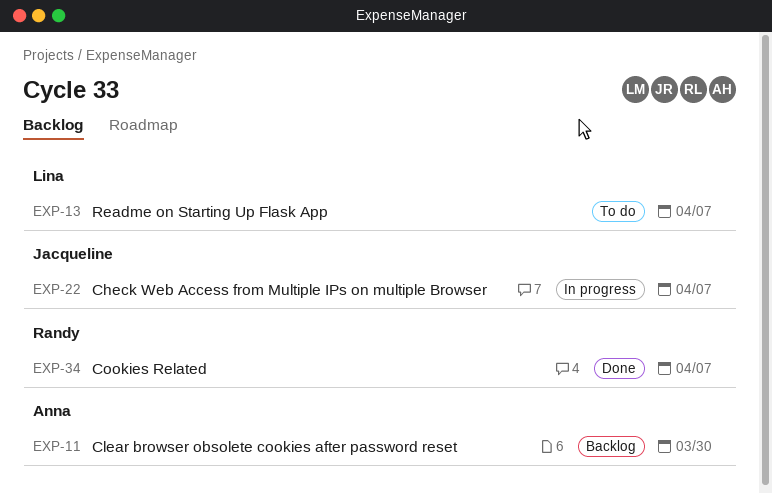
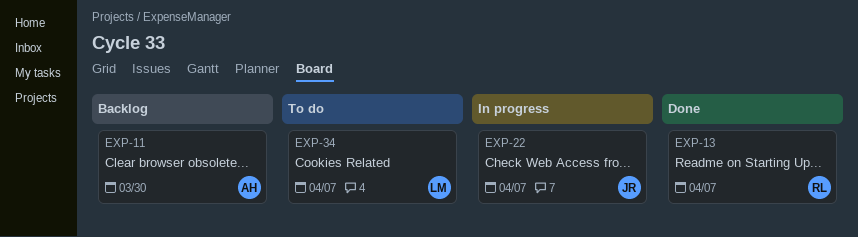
EXP-13, status: To do -> Done
EXP-13, owner: Lina -> Randy
EXP-34, status: Done -> To do
EXP-34, owner: Randy -> Lina

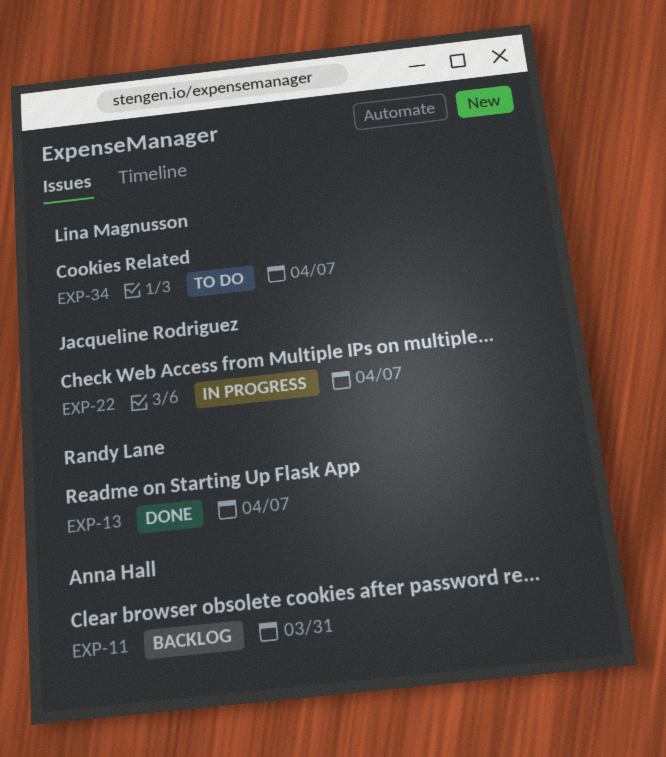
EXP-11, due: Mar 30 -> Mar 31

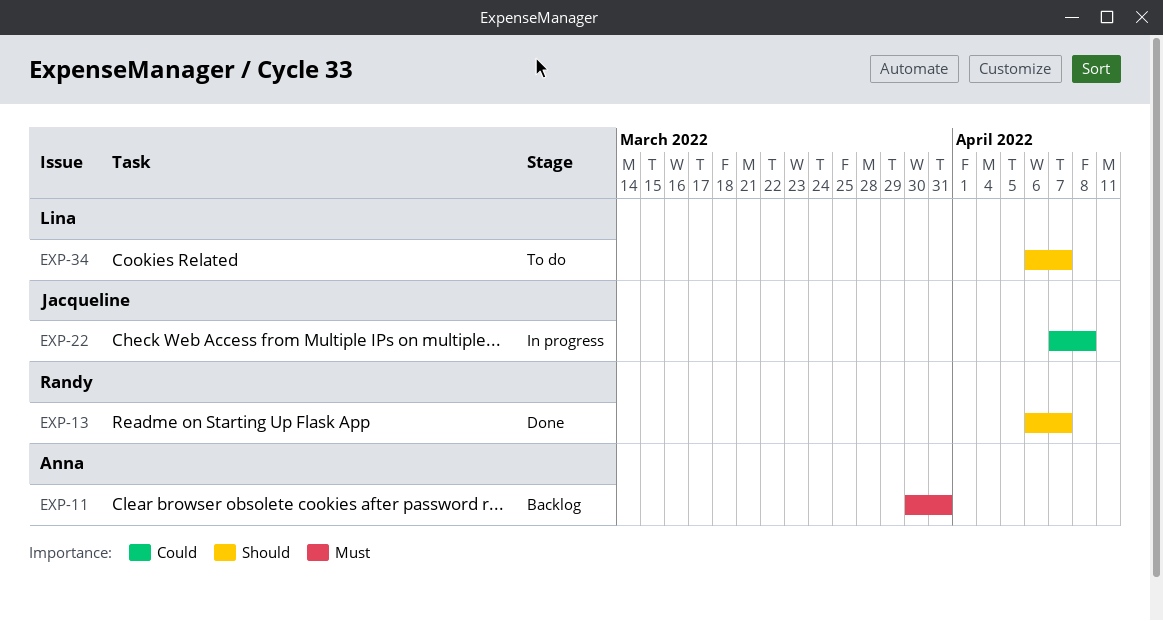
EXP-22, due: Apr 7 -> Apr 8

